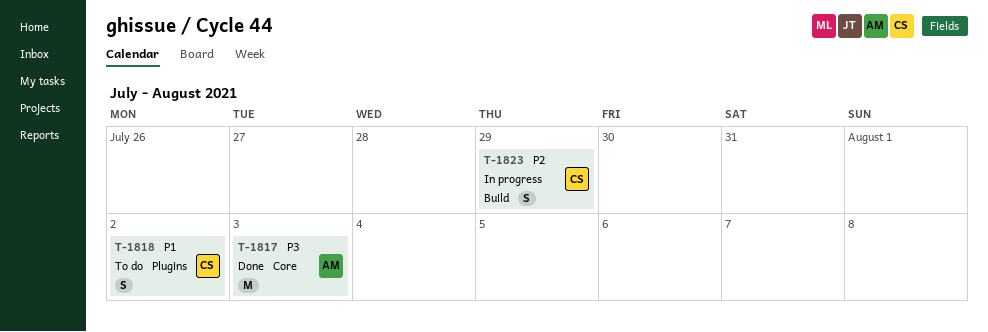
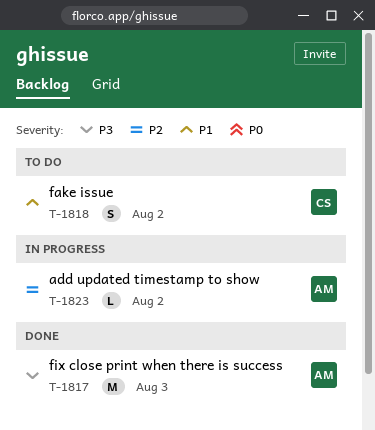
T-1823, owner: CS -> AM
T-1823, estimate: S -> L
T-1823, due: Jul 29 -> Aug 2

